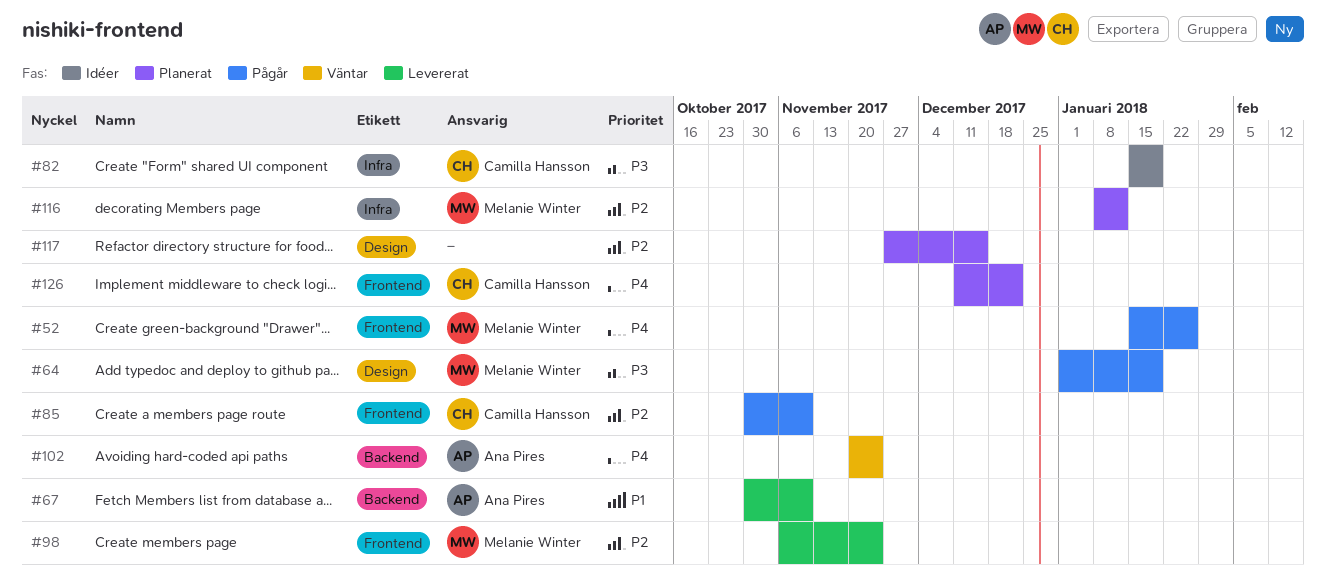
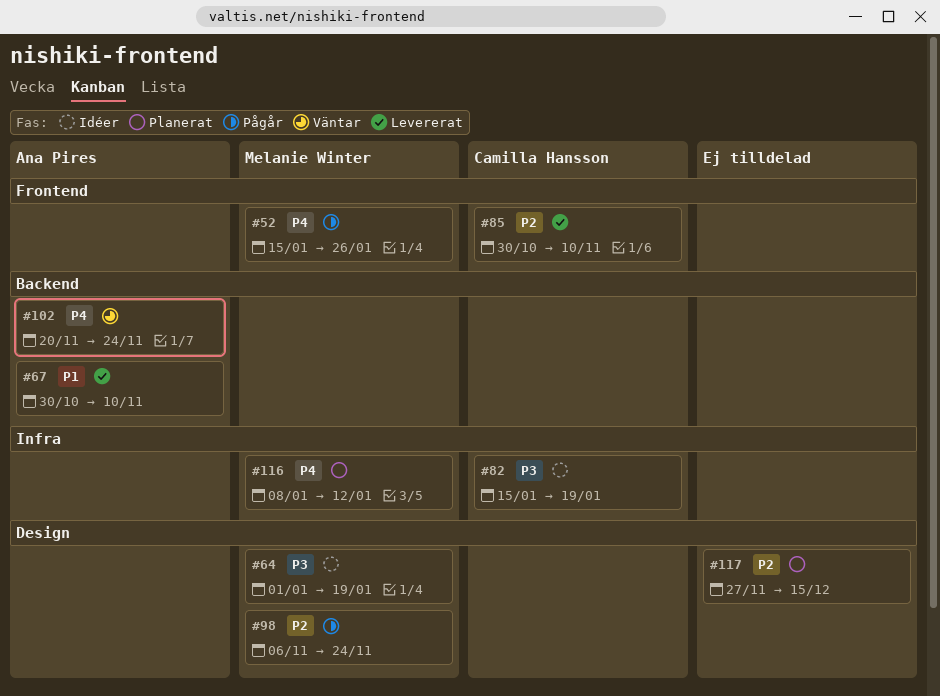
#64, status: Pågår -> Idéer
#85, status: Pågår -> Levererat
#98, status: Levererat -> Pågår
#98, label: Frontend -> Design
#116, priority: P2 -> P4
#126: present -> none

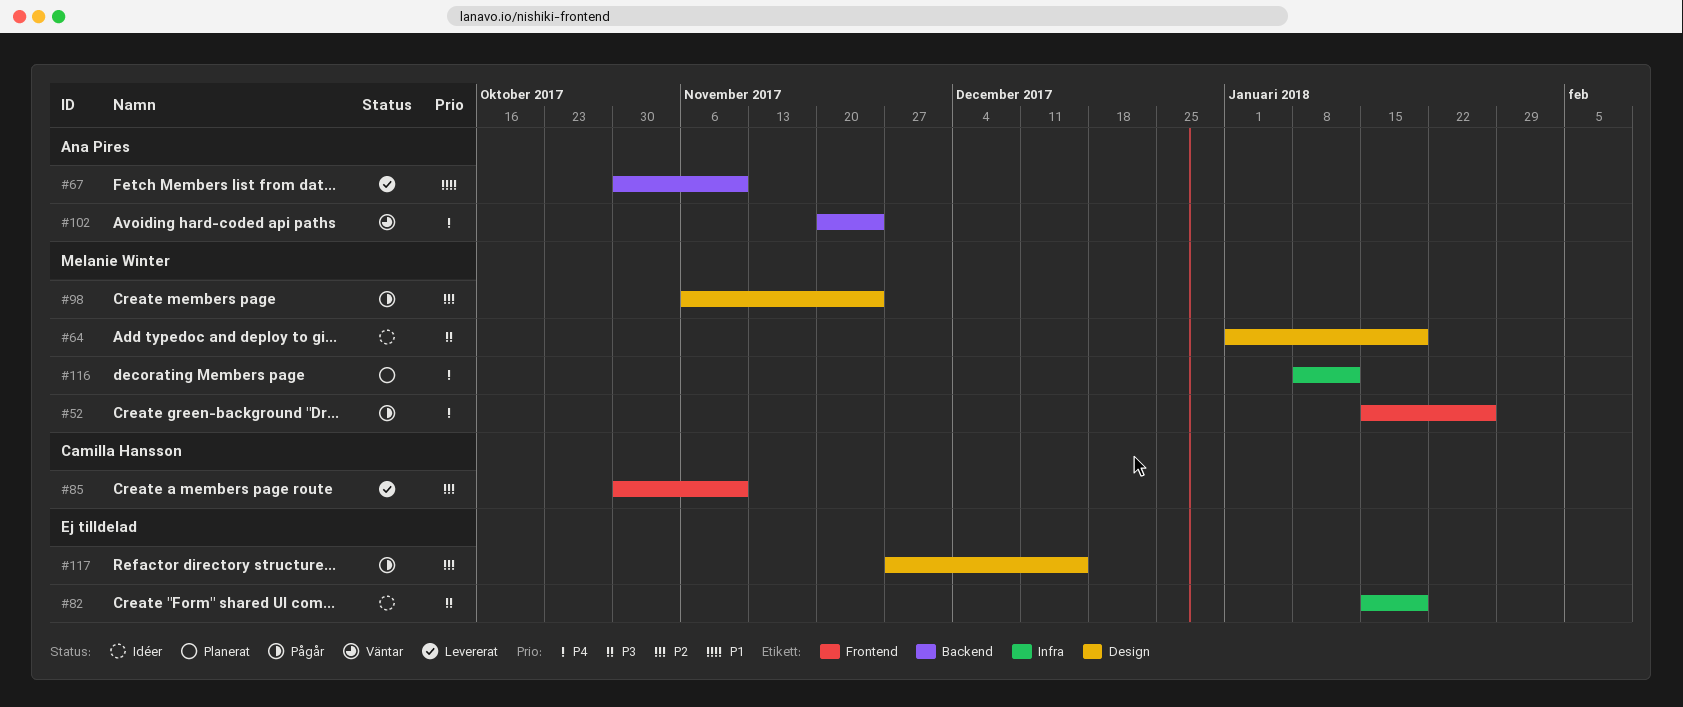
#82, owner: Camilla Hansson -> none
#117, status: Planerat -> Pågår

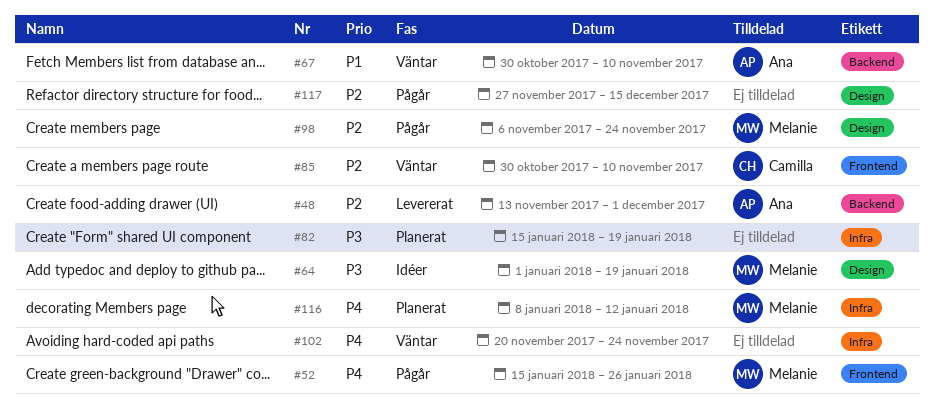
#48: none -> present
#67, status: Levererat -> Väntar
#82, status: Idéer -> Planerat
#85, status: Levererat -> Väntar
#102, owner: Ana Pires -> none
#102, label: Backend -> Infra

